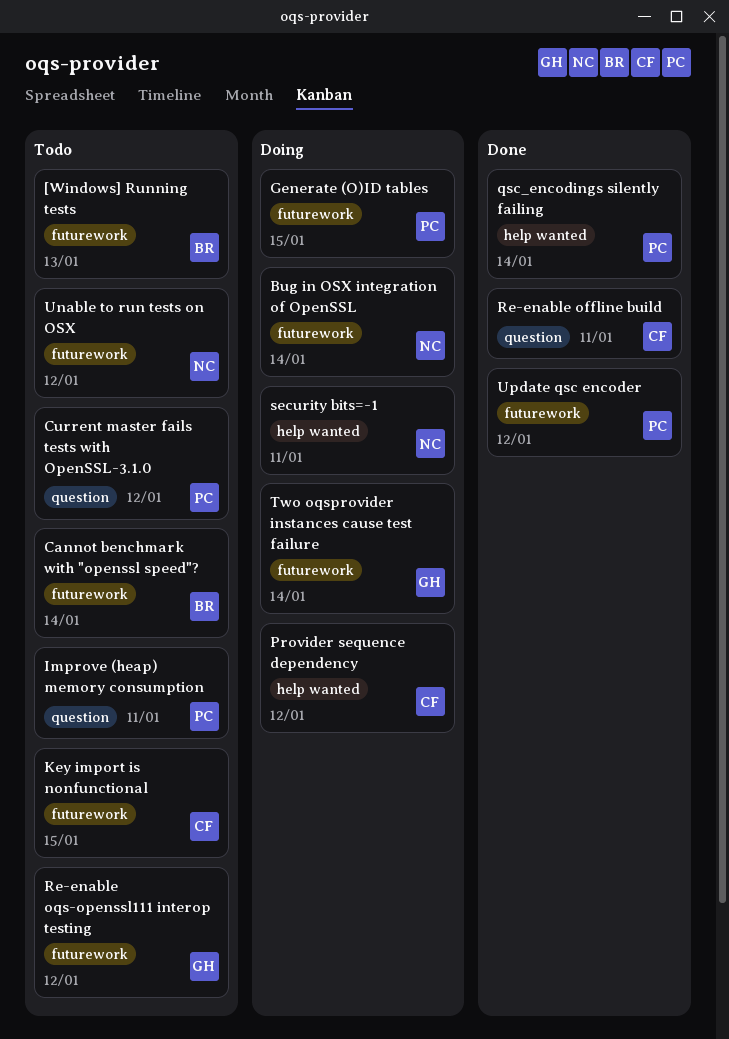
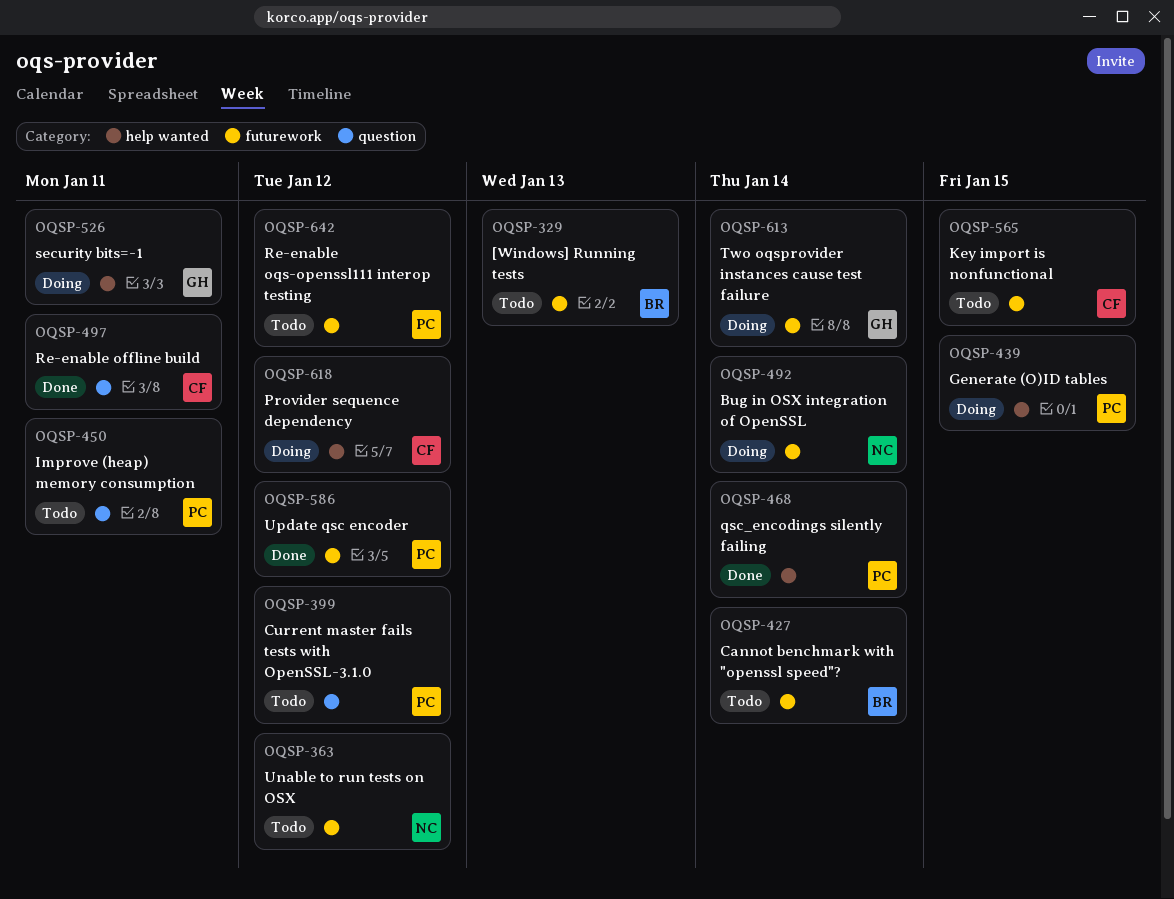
Generate (O)ID tables, label: futurework -> help wanted
Re-enable oqs-openssl111 interop testing, owner: GH -> PC
security bits=-1, owner: NC -> GH

